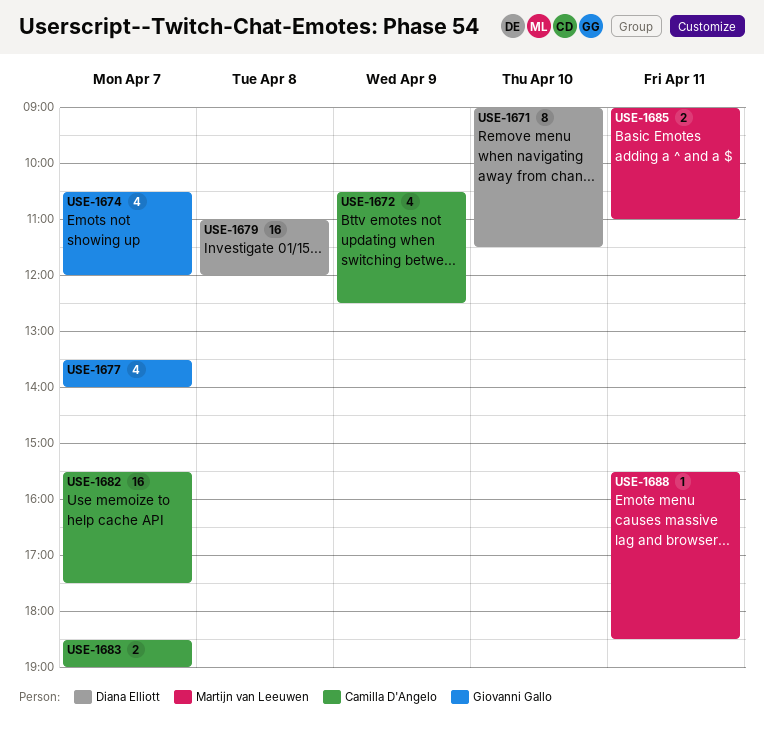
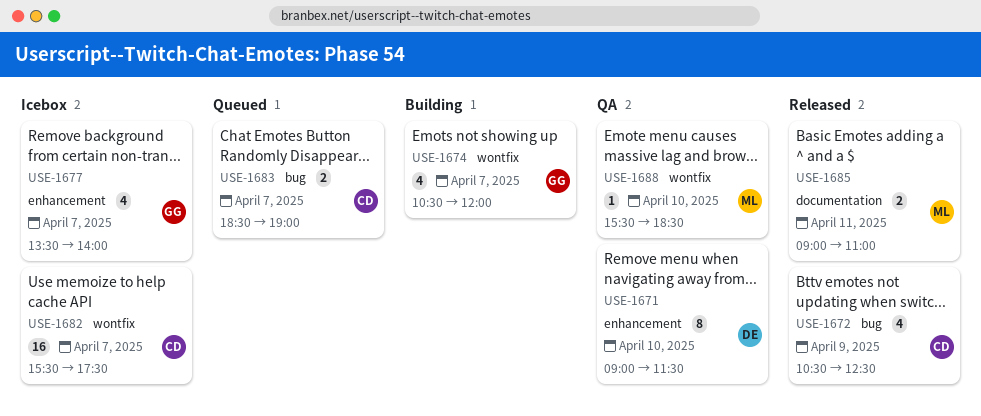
USE-1679: present -> none
USE-1688, day: Apr 11 -> Apr 10

